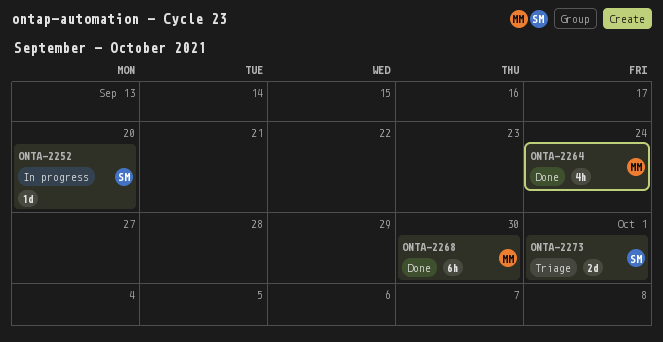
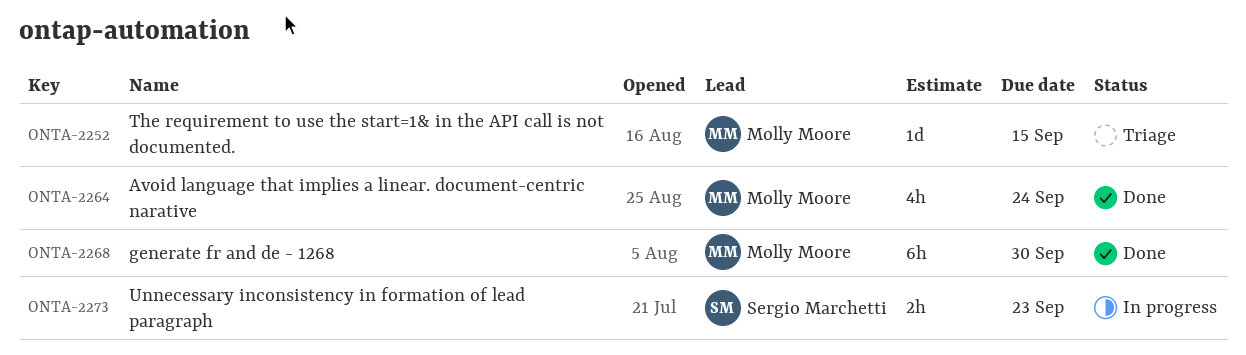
ONTA-2252, status: In progress -> Triage
ONTA-2252, owner: Sergio Marchetti -> Molly Moore
ONTA-2252, due: Sep 20 -> Sep 15
ONTA-2273, status: Triage -> In progress
ONTA-2273, estimate: 2d -> 2h
ONTA-2273, due: Oct 1 -> Sep 23

